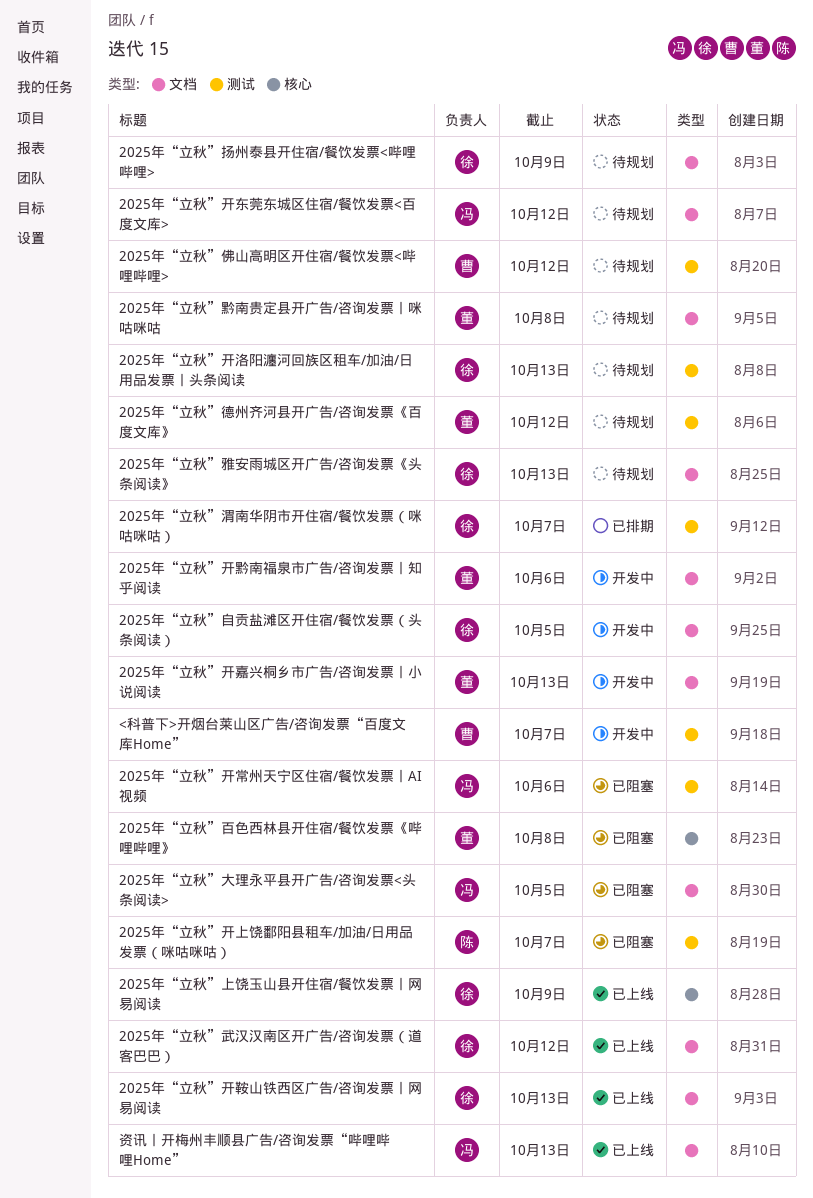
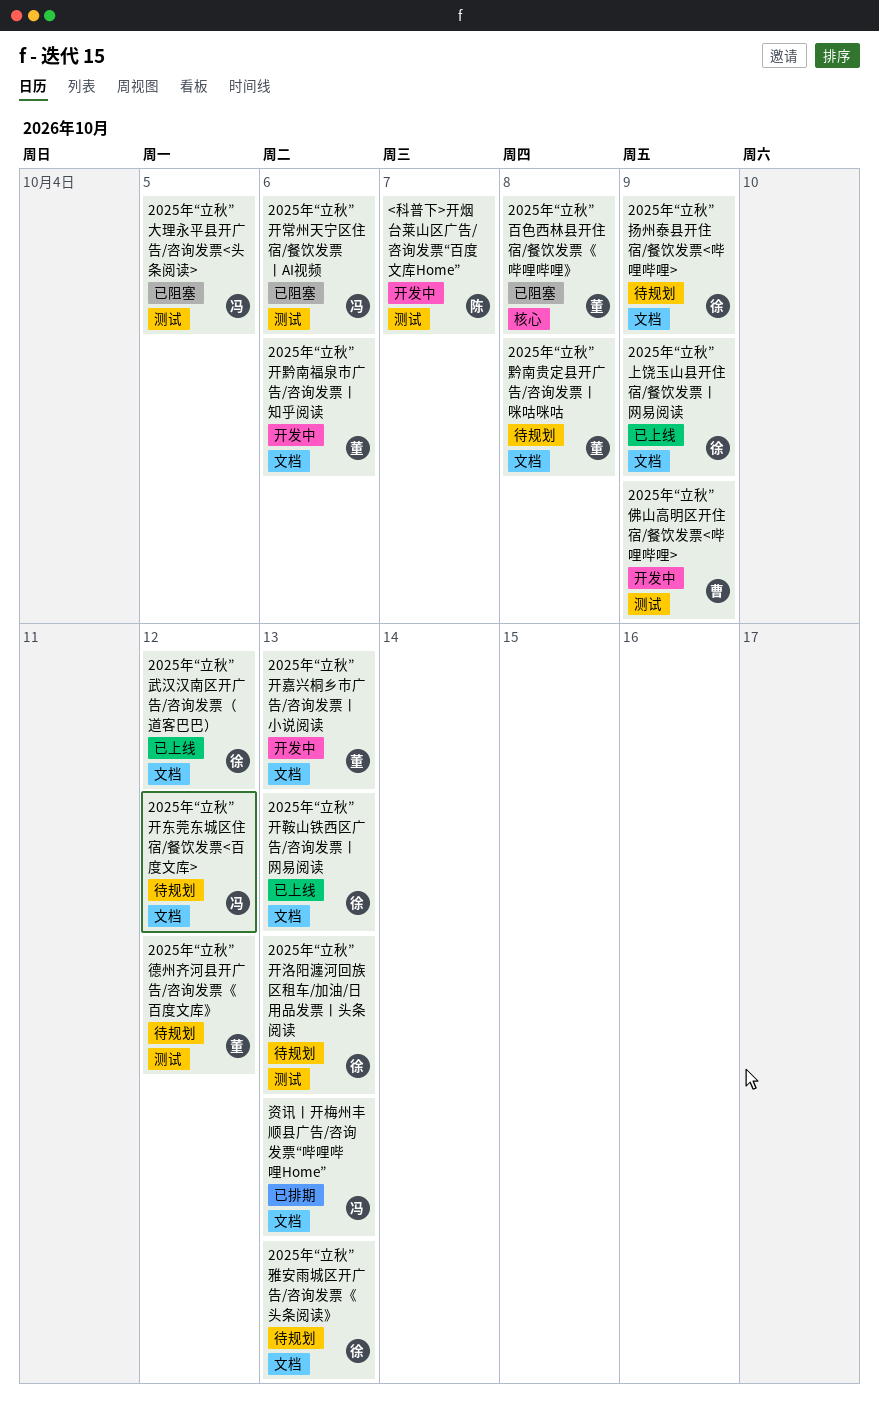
2025年“立秋”上饶玉山县开住宿/餐饮发票丨网易阅读, label: 核心 -> 文档
2025年“立秋”佛山高明区开住宿/餐饮发票<哔哩哔哩>, status: 待规划 -> 开发中
2025年“立秋”佛山高明区开住宿/餐饮发票<哔哩哔哩>, due: Oct 12 -> Oct 9
2025年“立秋”大理永平县开广告/咨询发票<头条阅读>, label: 文档 -> 测试
2025年“立秋”开上饶鄱阳县租车/加油/日用品发票（咪咕咪咕）: present -> none
2025年“立秋”渭南华阴市开住宿/餐饮发票（咪咕咪咕）: present -> none
2025年“立秋”自贡盐滩区开住宿/餐饮发票（头条阅读）: present -> none
<科普下>开烟台莱山区广告/咨询发票“百度文库Home”, owner: 曹 -> 陈
资讯丨开梅州丰顺县广告/咨询发票“哔哩哔哩Home”, status: 已上线 -> 已排期

